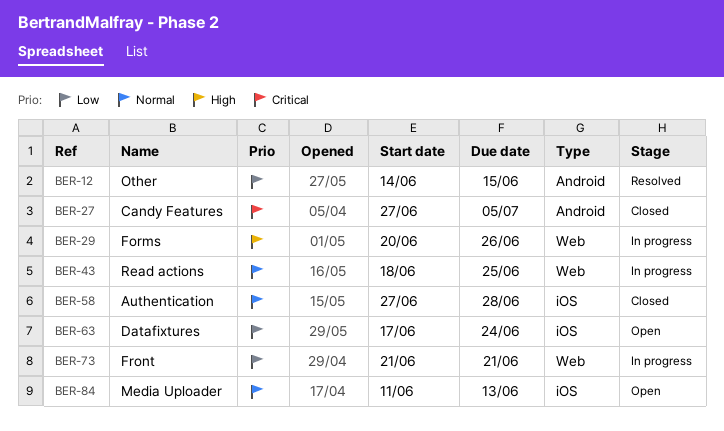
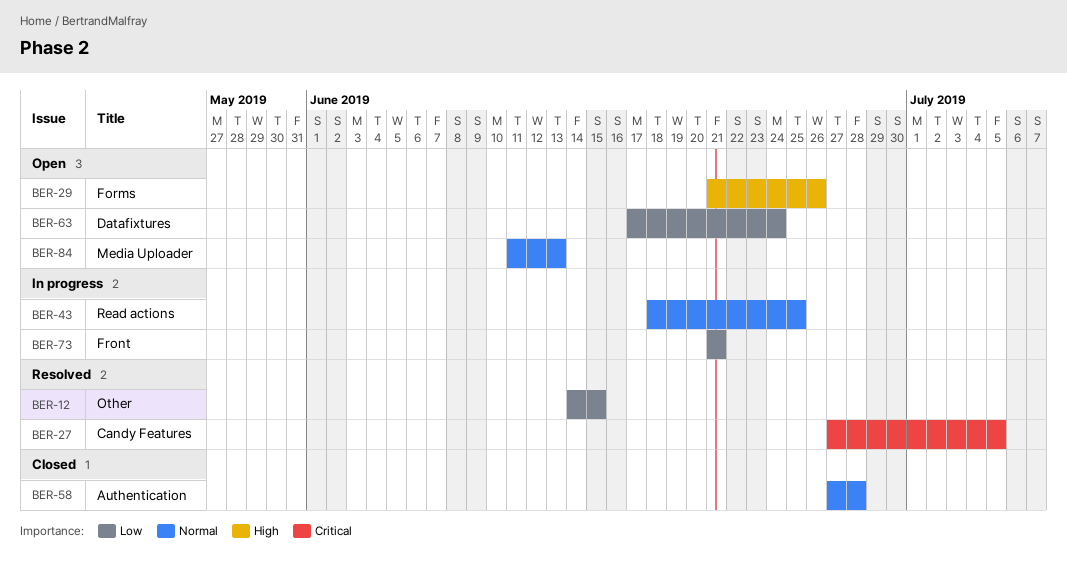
BER-27, status: Closed -> Resolved
BER-29, status: In progress -> Open
BER-29, start: Jun 20 -> Jun 21

